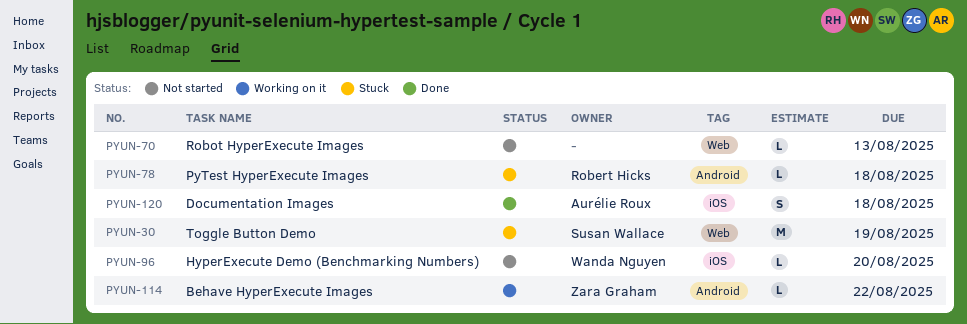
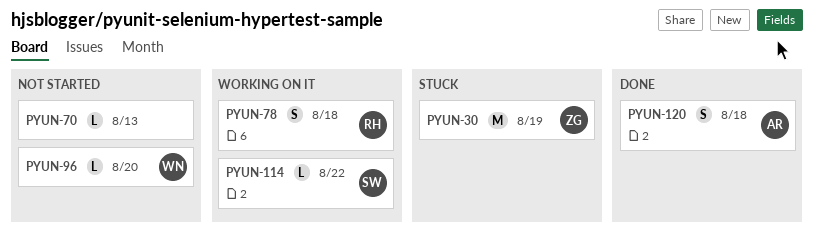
PYUN-30, owner: Susan Wallace -> Zara Graham
PYUN-78, status: Stuck -> Working on it
PYUN-78, estimate: L -> S
PYUN-114, owner: Zara Graham -> Susan Wallace

